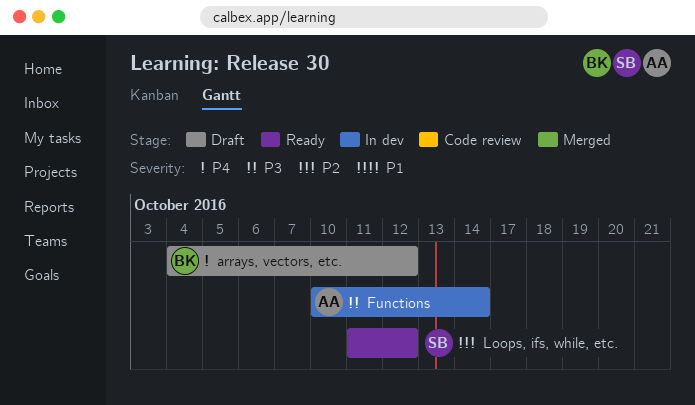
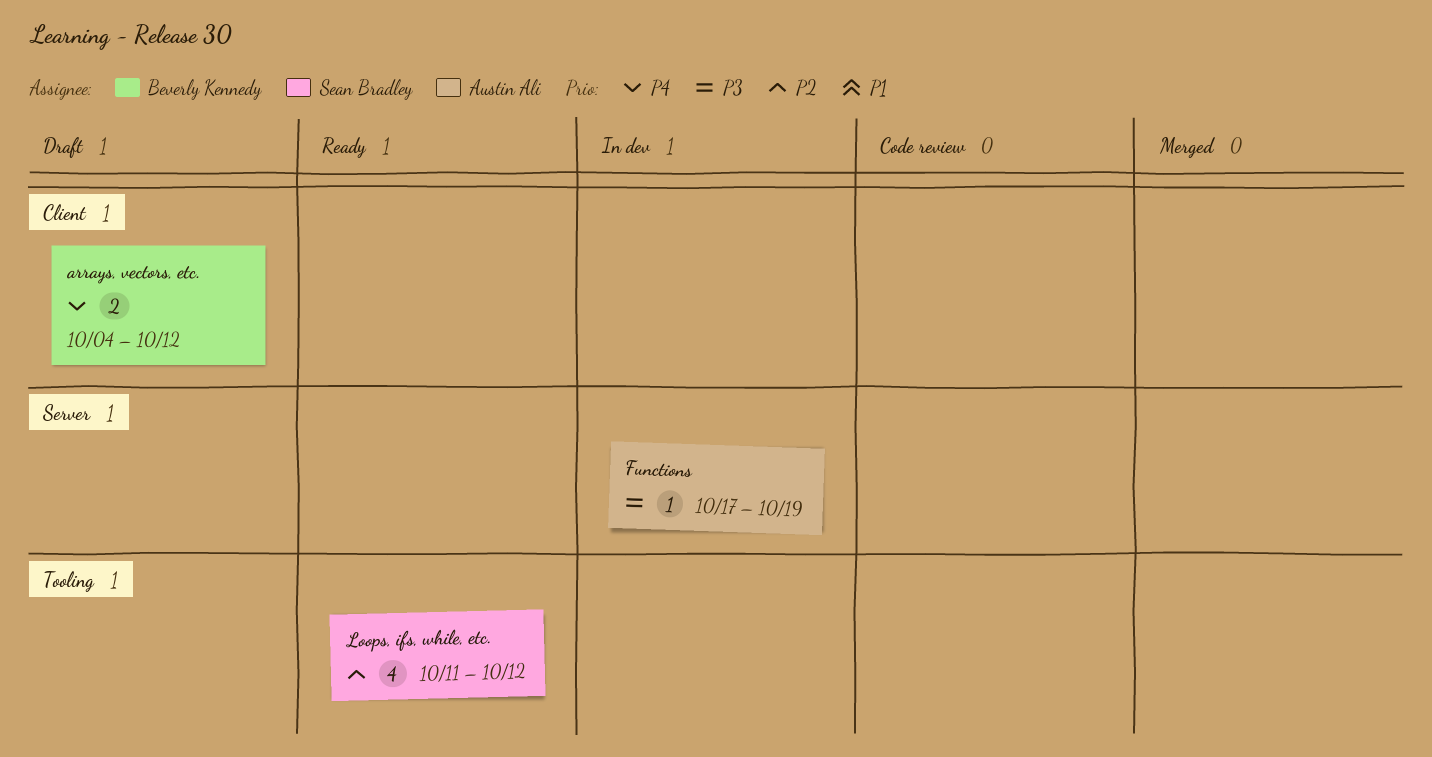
Functions, start: Oct 10 -> Oct 17
Functions, due: Oct 14 -> Oct 19

